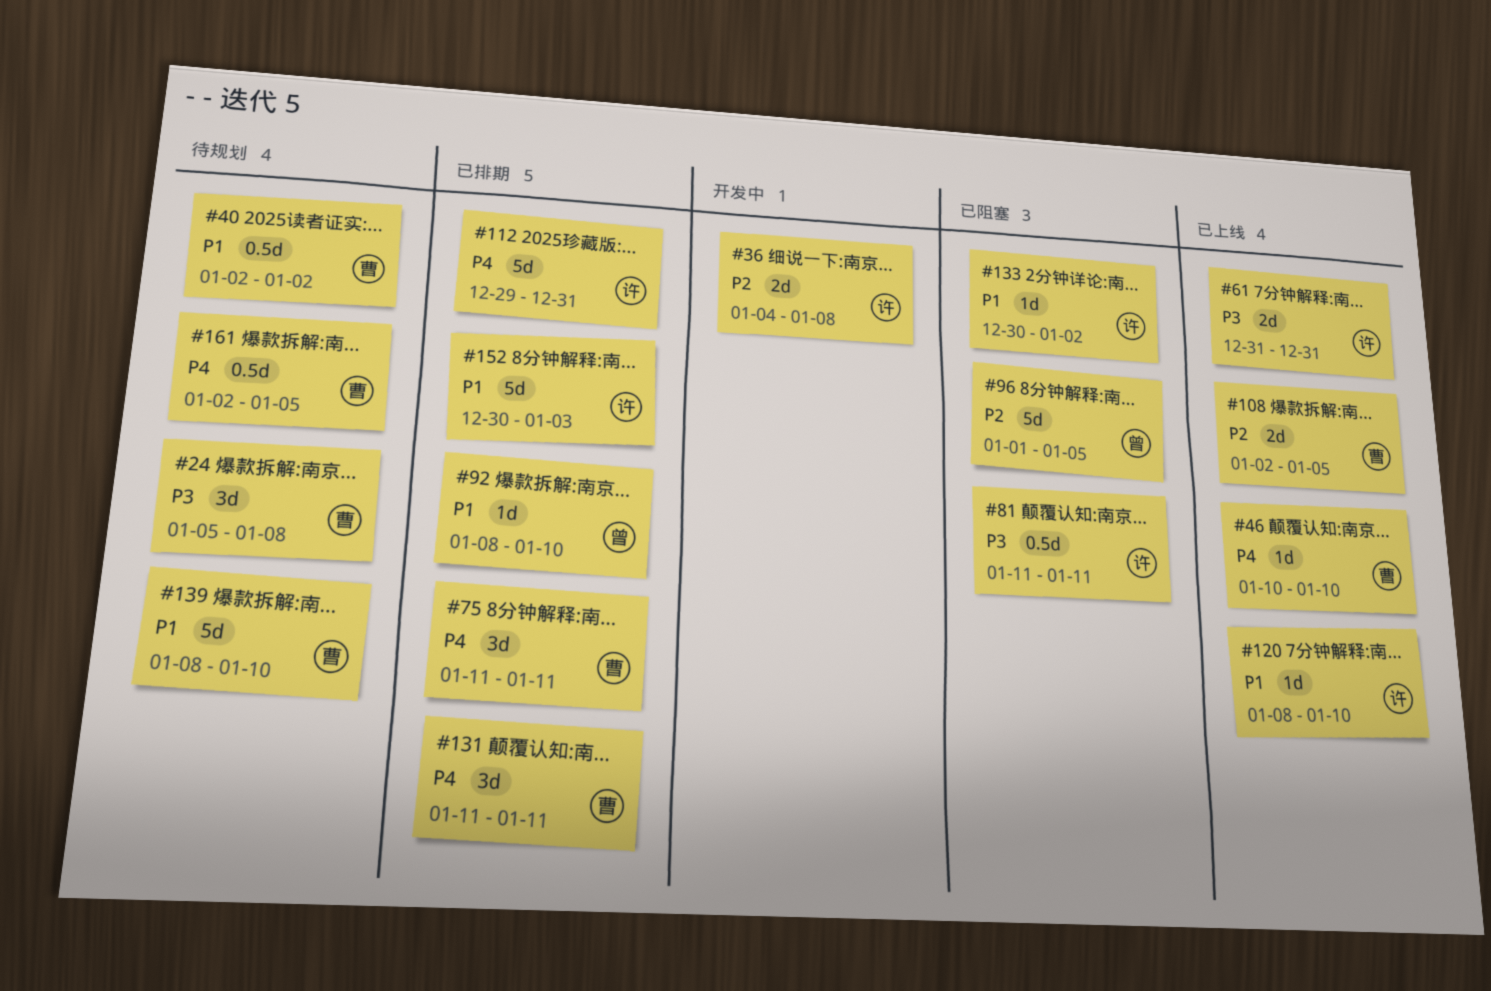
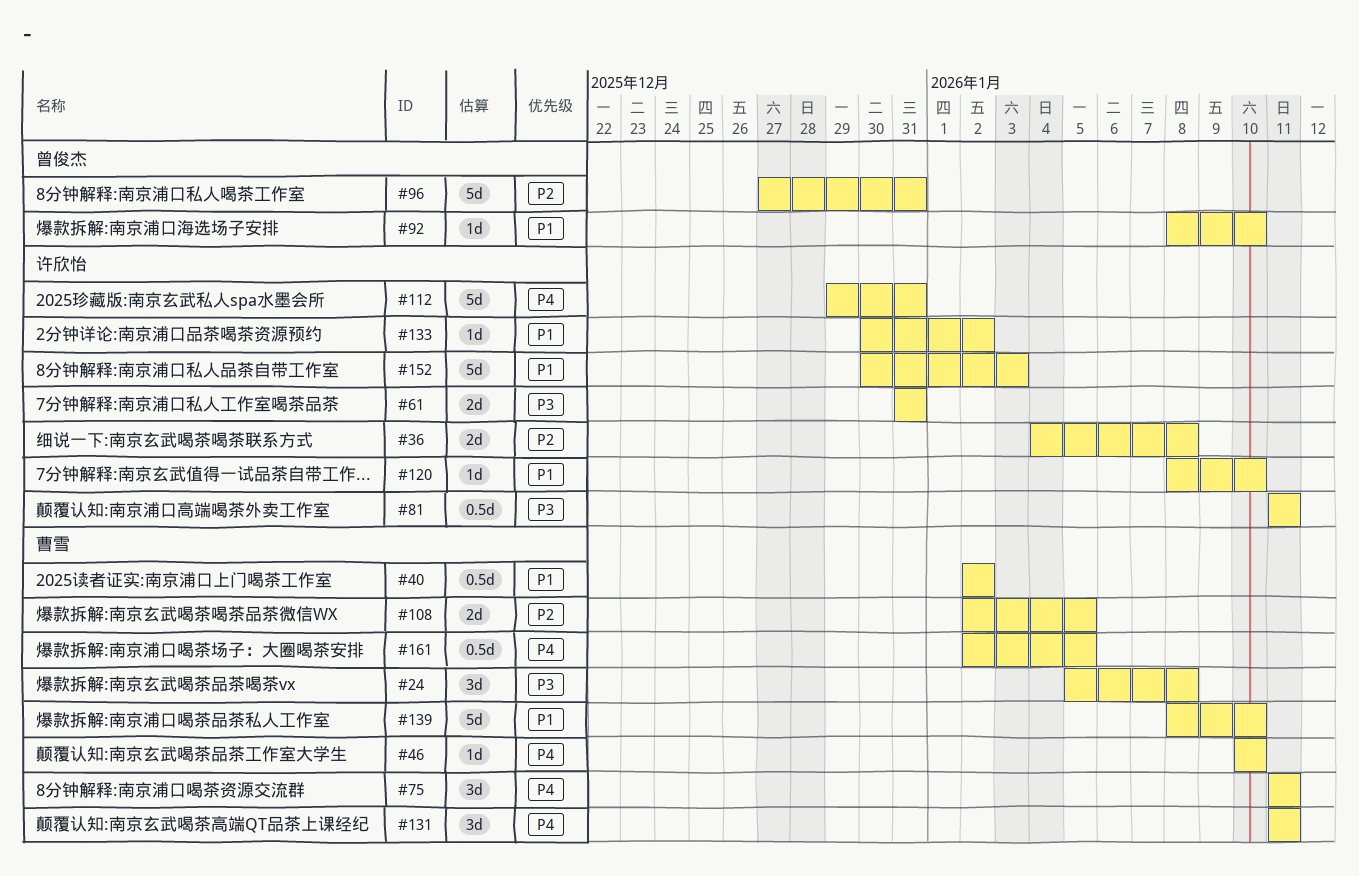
#96, start: Jan 1 -> Dec 27
#96, due: Jan 5 -> Dec 31

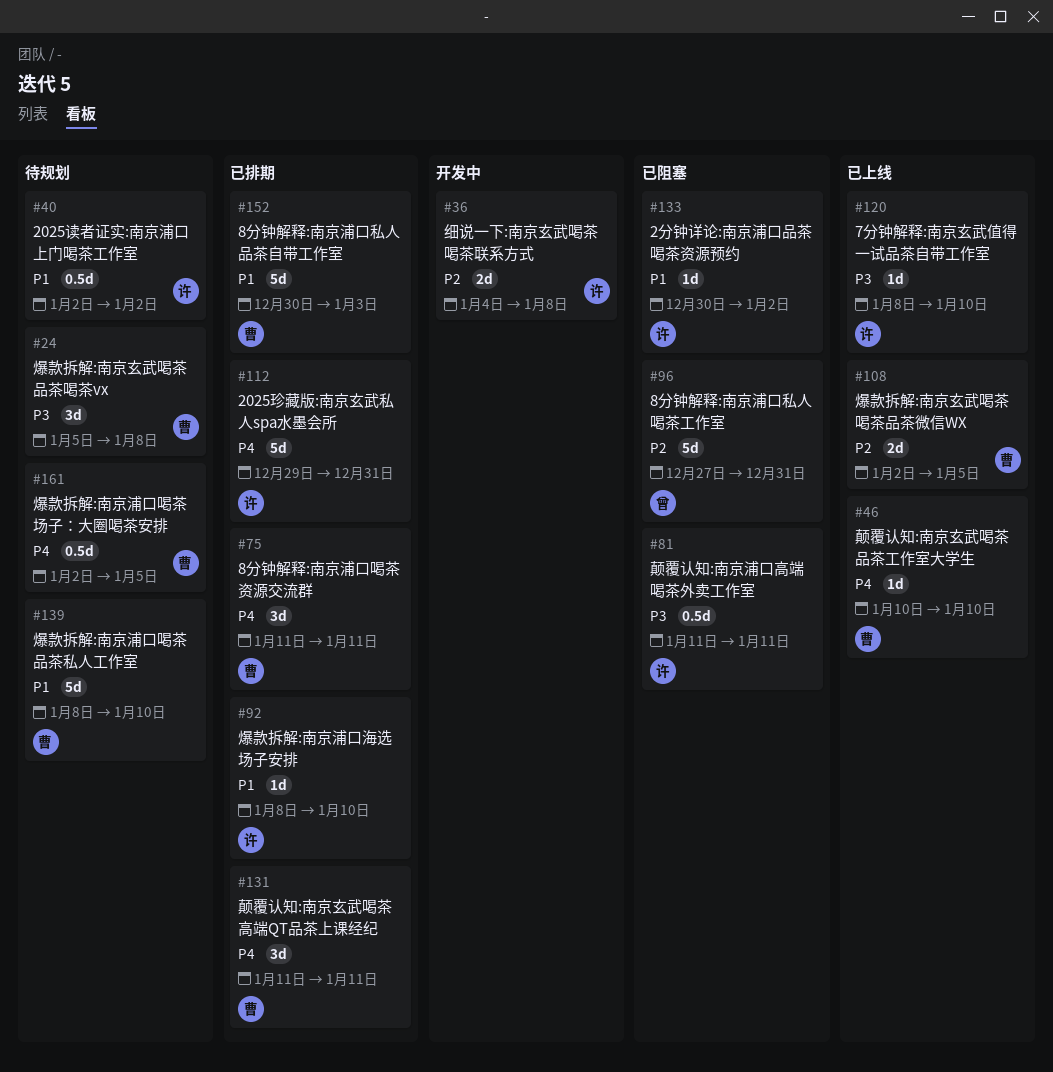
#40, owner: 曹雪 -> 许欣怡
#61: present -> none
#92, owner: 曾俊杰 -> 许欣怡
#120, priority: P1 -> P3
#152, owner: 许欣怡 -> 曹雪

